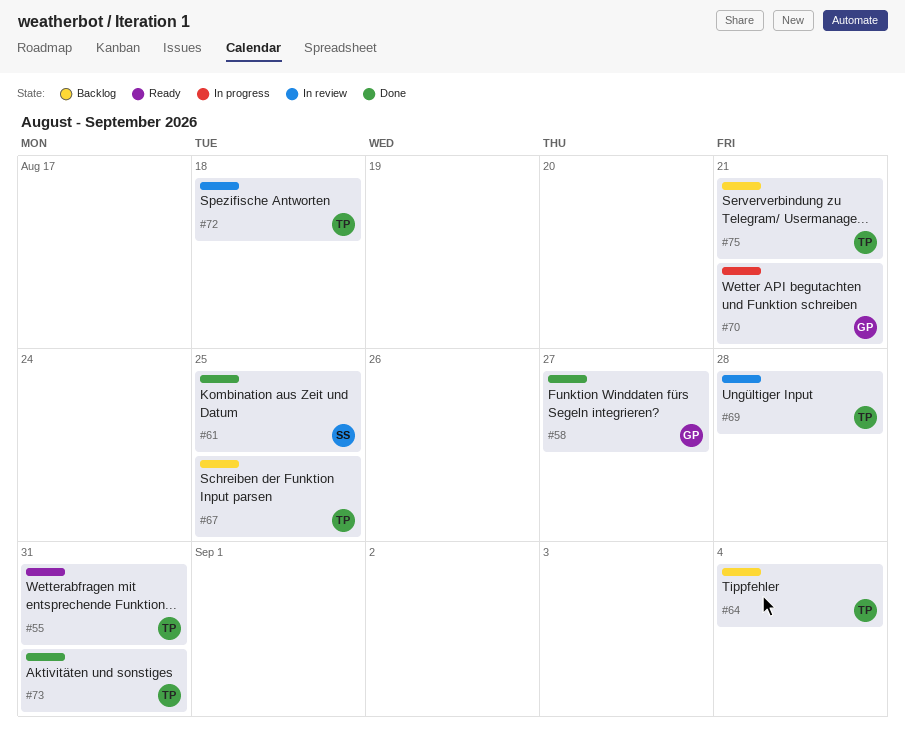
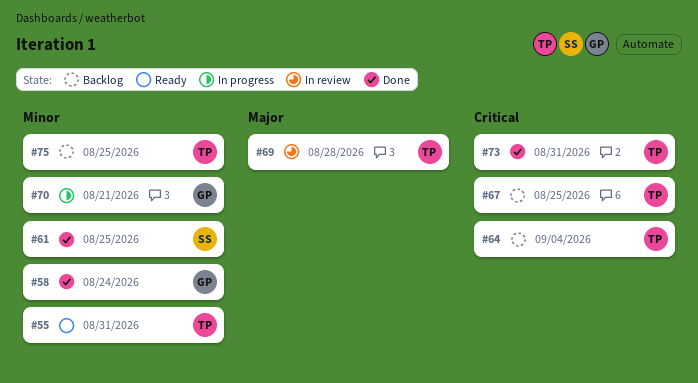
#58, due: Aug 27 -> Aug 24
#72: present -> none
#75, due: Aug 21 -> Aug 25

